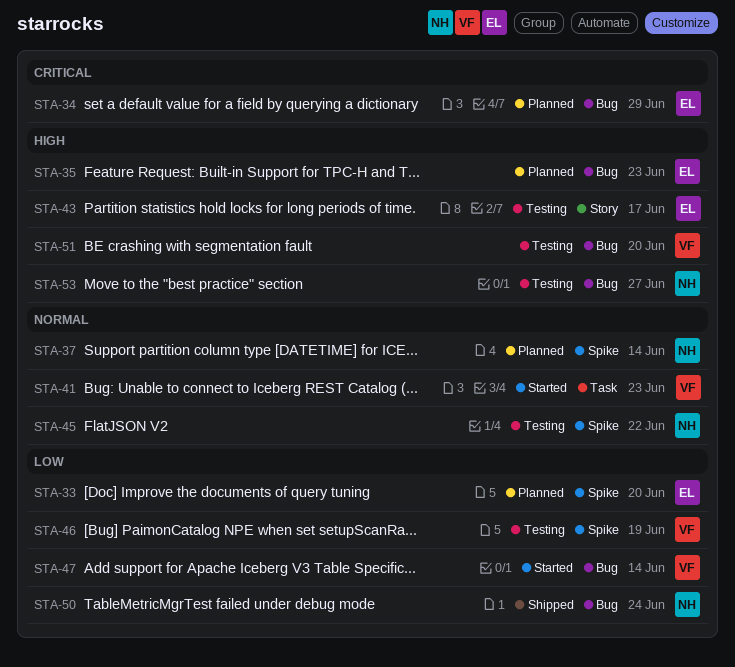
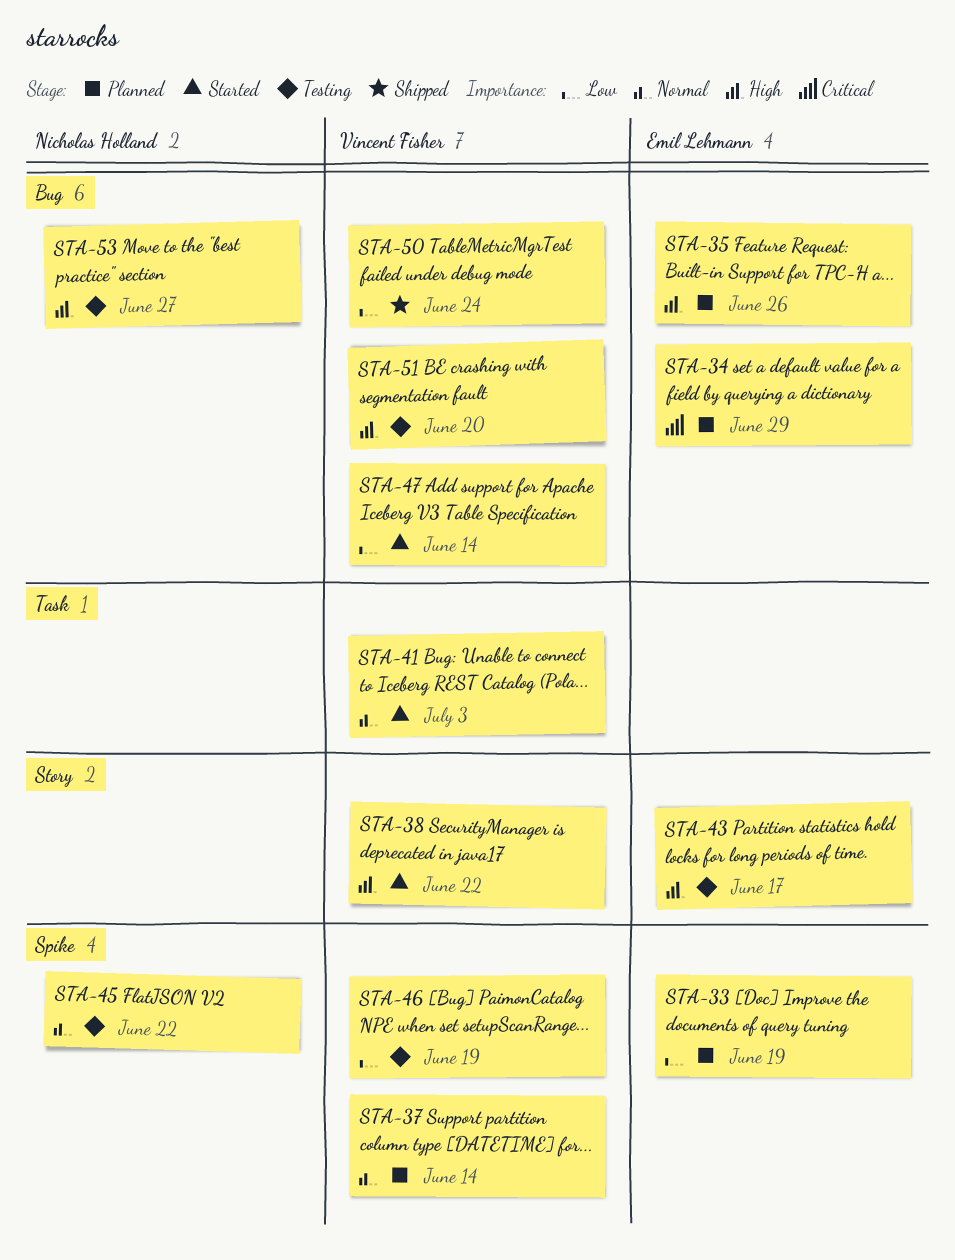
STA-33, due: Jun 20 -> Jun 19
STA-35, due: Jun 23 -> Jun 26
STA-37, owner: Nicholas Holland -> Vincent Fisher
STA-38: none -> present
STA-41, due: Jun 23 -> Jul 3
STA-50, owner: Nicholas Holland -> Vincent Fisher

